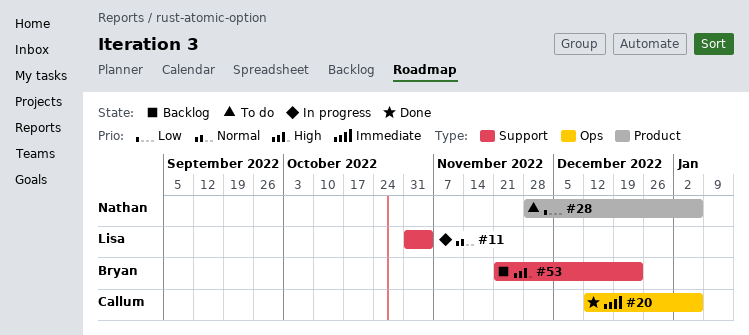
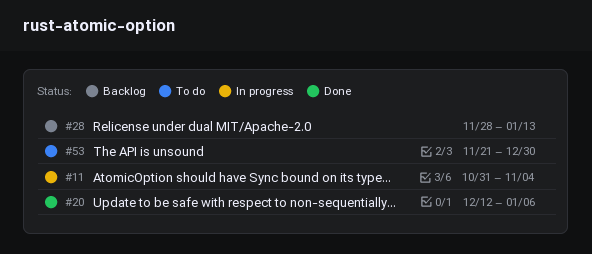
#28, status: To do -> Backlog
#28, due: Jan 6 -> Jan 13
#53, status: Backlog -> To do
#53, due: Dec 23 -> Dec 30

